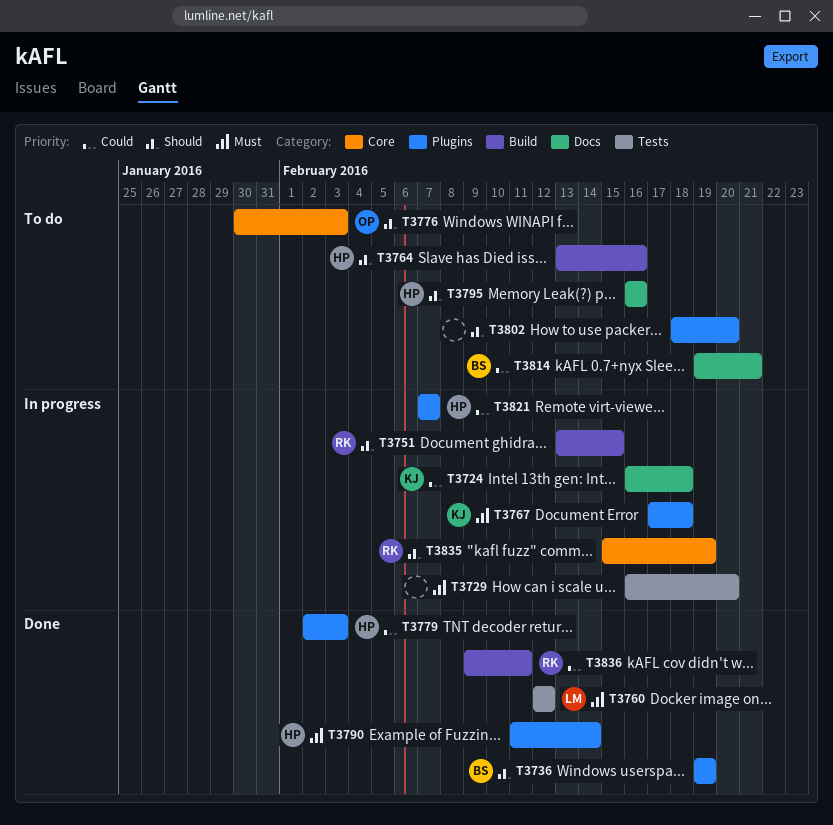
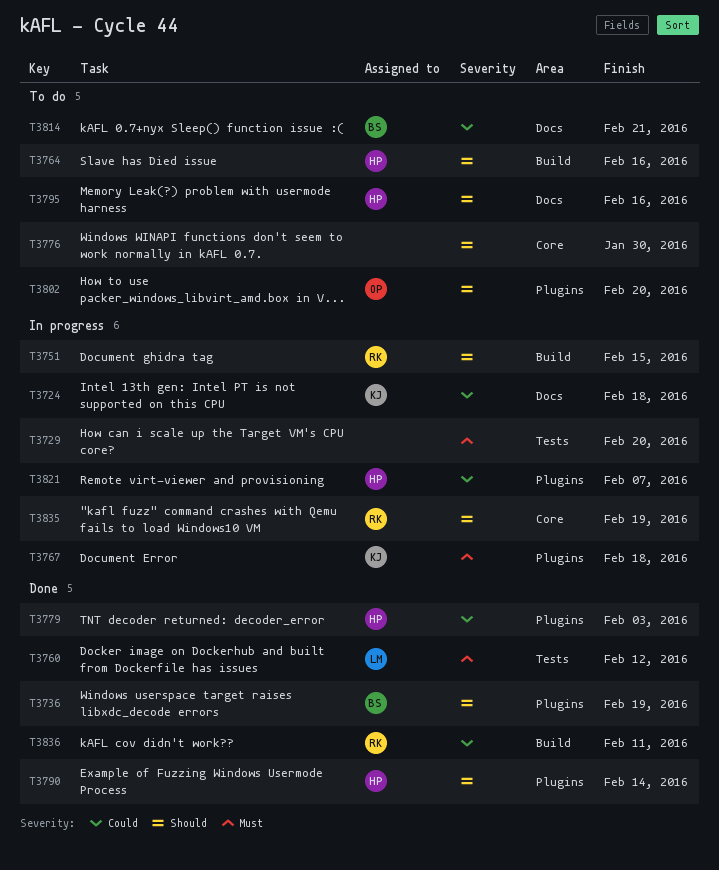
T3776, owner: OP -> none
T3776, due: Feb 3 -> Jan 30
T3790, priority: Must -> Should
T3802, owner: none -> OP

